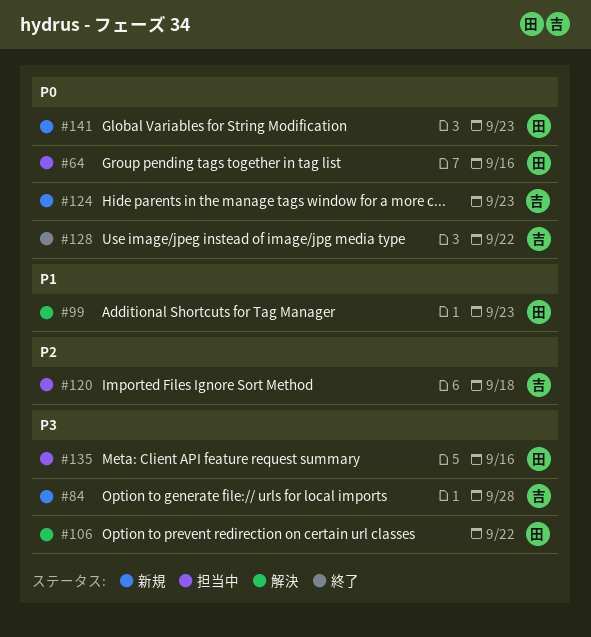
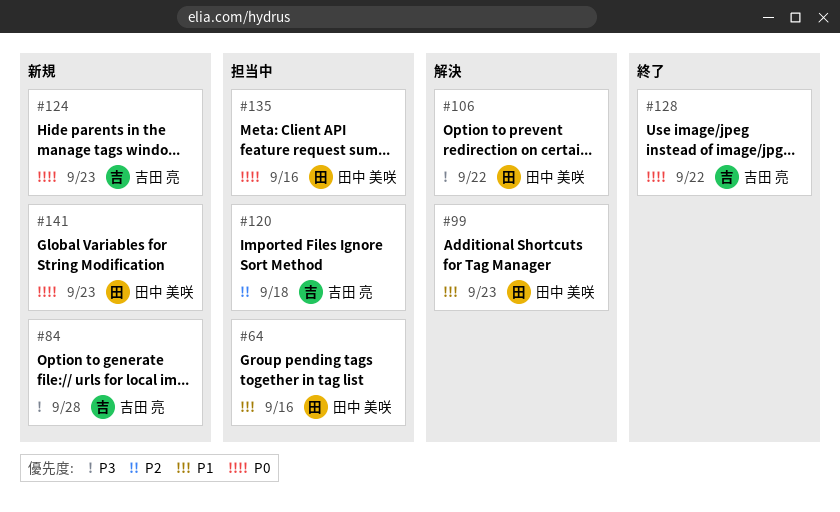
#64, priority: P0 -> P1
#135, priority: P3 -> P0

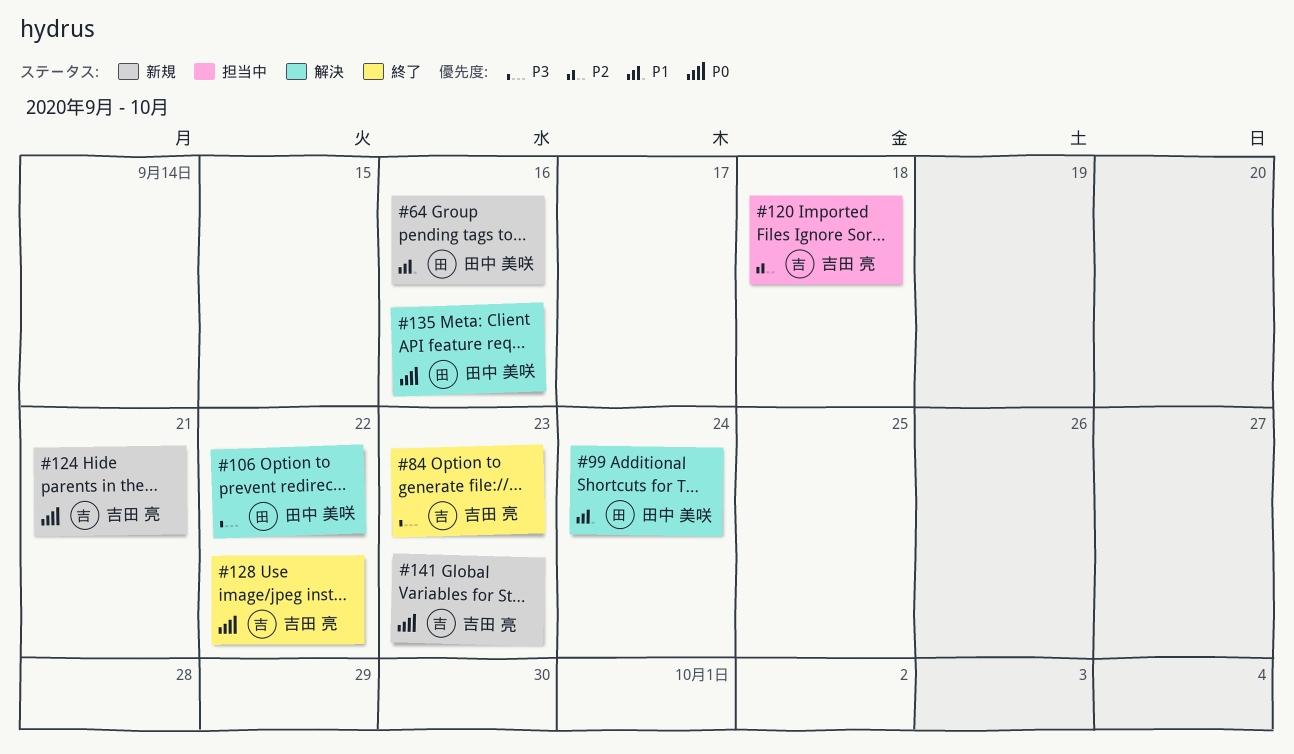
#64, status: 担当中 -> 新規
#84, status: 新規 -> 終了
#84, due: Sep 28 -> Sep 23
#99, due: Sep 23 -> Sep 24
#124, due: Sep 23 -> Sep 21
#135, status: 担当中 -> 解決
#141, owner: 田中 美咲 -> 吉田 亮

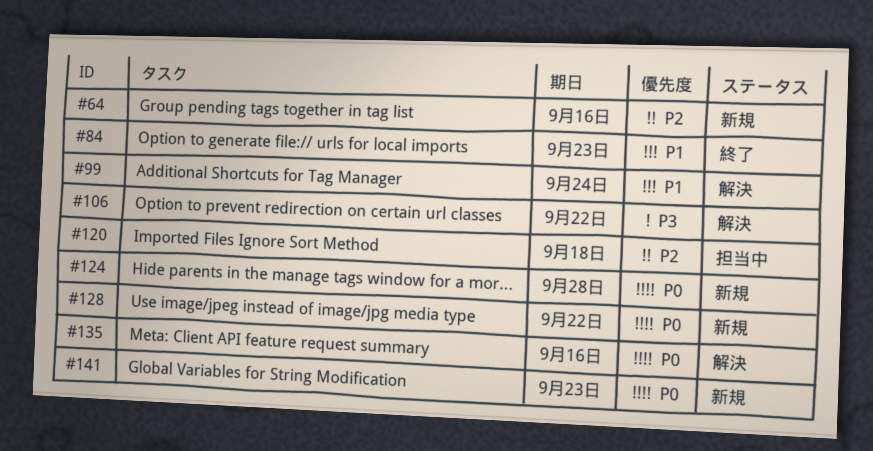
#64, priority: P1 -> P2
#84, priority: P3 -> P1
#124, due: Sep 21 -> Sep 28
#128, status: 終了 -> 新規

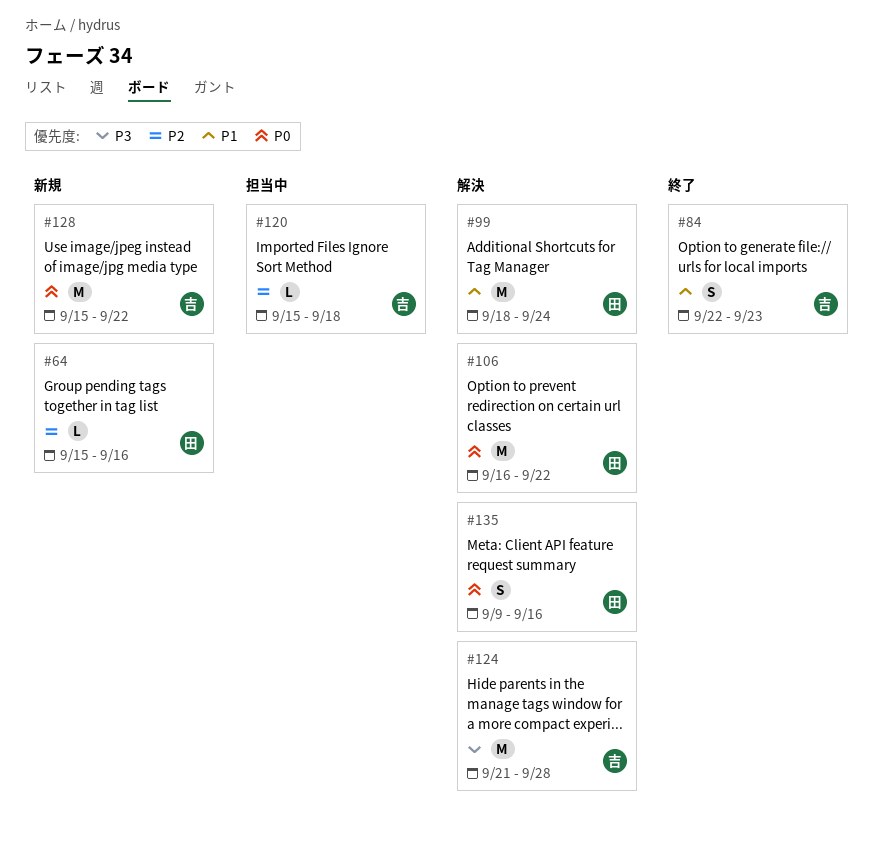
#106, priority: P3 -> P0
#124, status: 新規 -> 解決
#124, priority: P0 -> P3
#141: present -> none

